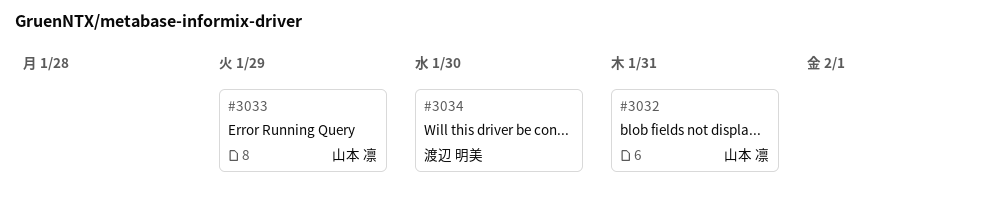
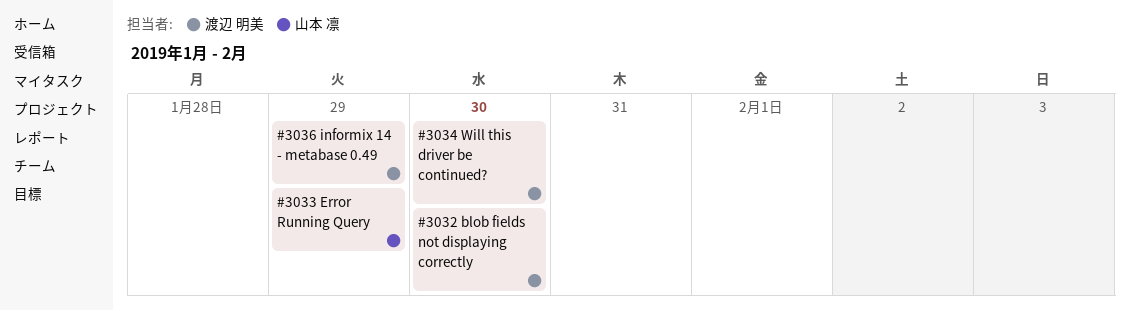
#3032, owner: 山本 凛 -> 渡辺 明美
#3032, due: Jan 31 -> Jan 30
#3036: none -> present

